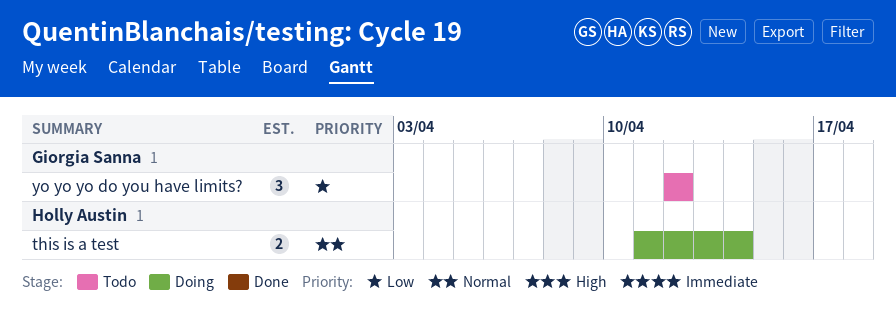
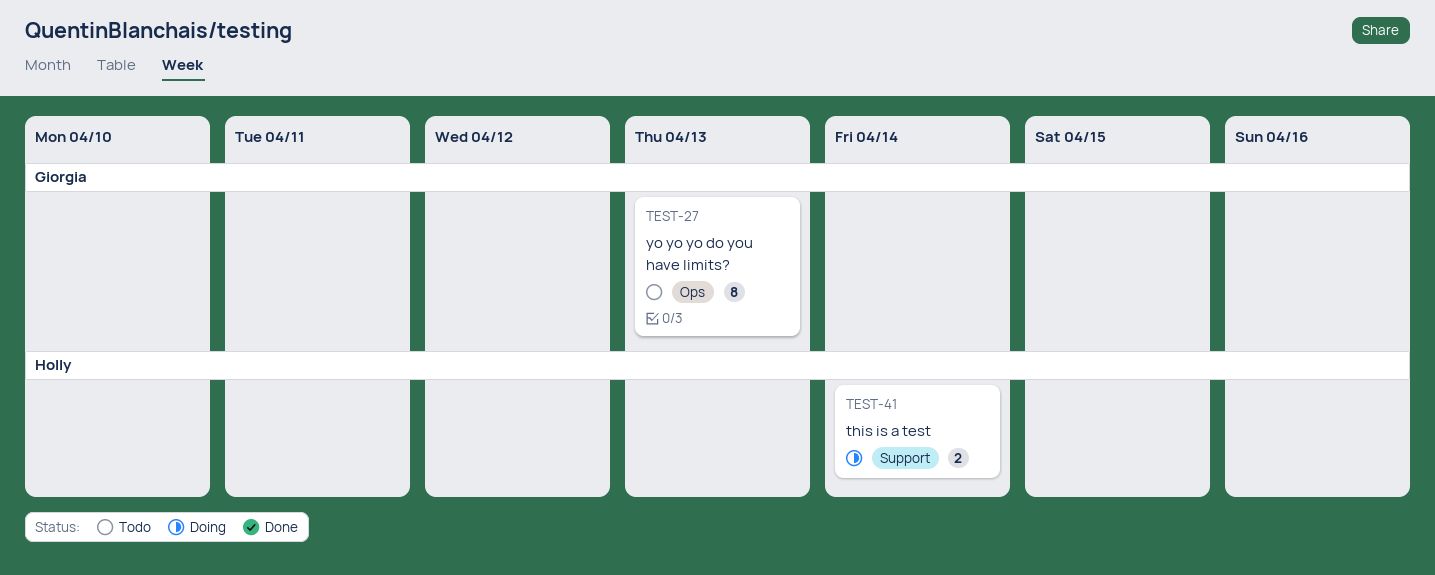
yo yo yo do you have limits?, estimate: 3 -> 8
yo yo yo do you have limits?, due: Apr 12 -> Apr 13

